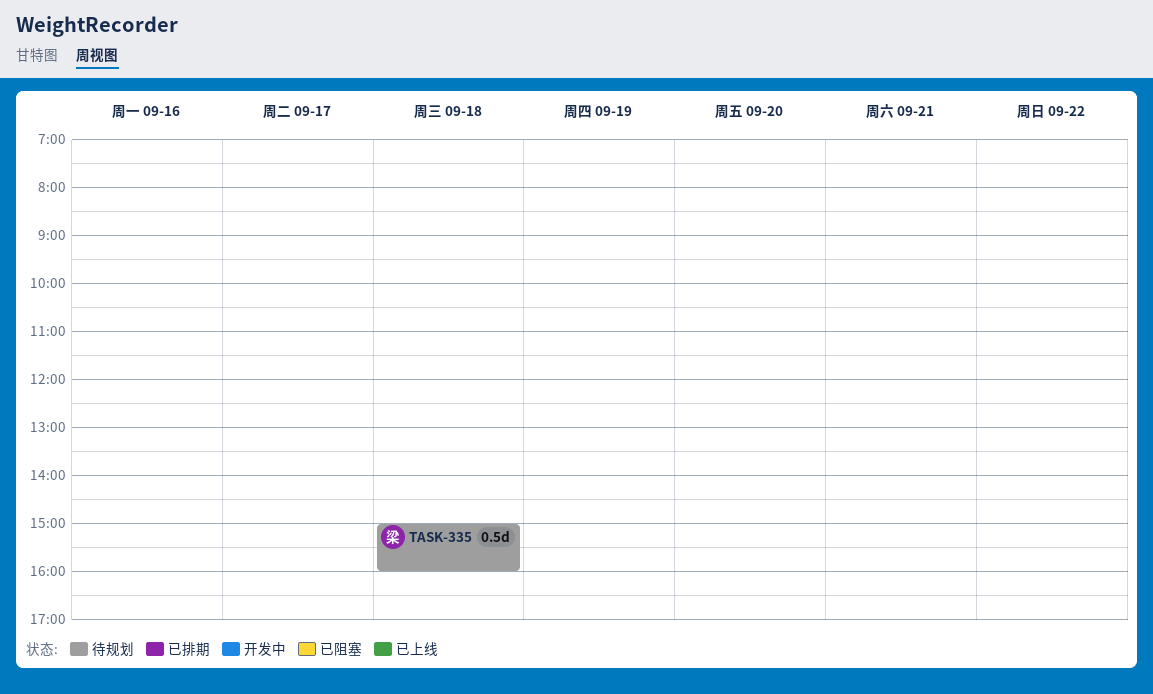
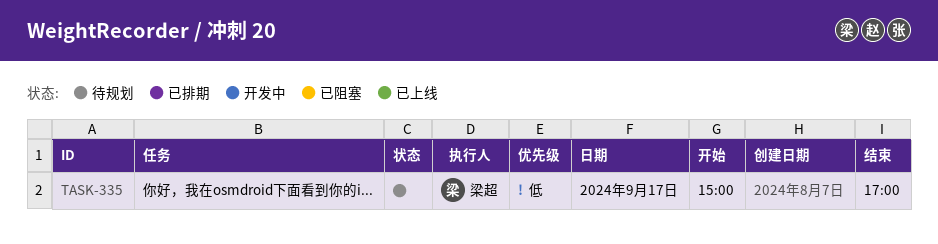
TASK-335, day: Sep 18 -> Sep 17
TASK-335, ends: 16:00 -> 17:00

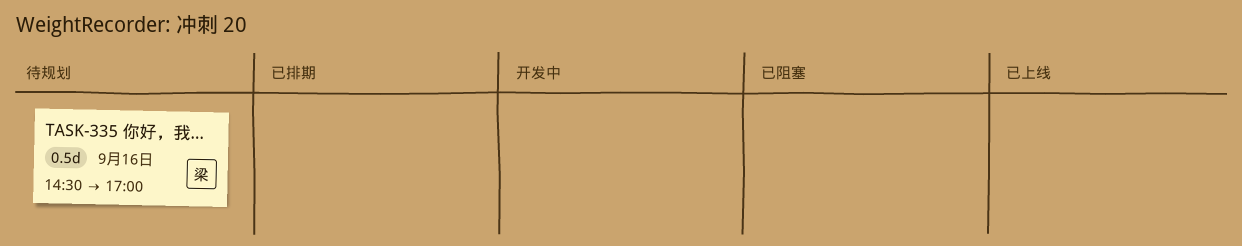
TASK-335, day: Sep 17 -> Sep 16
TASK-335, begins: 15:00 -> 14:30

